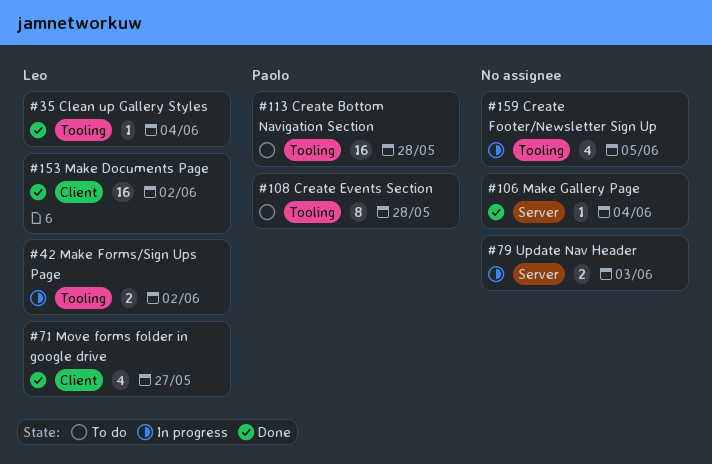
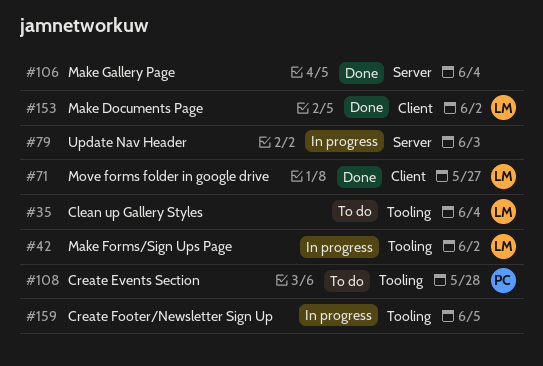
#35, status: Done -> To do
#113: present -> none

